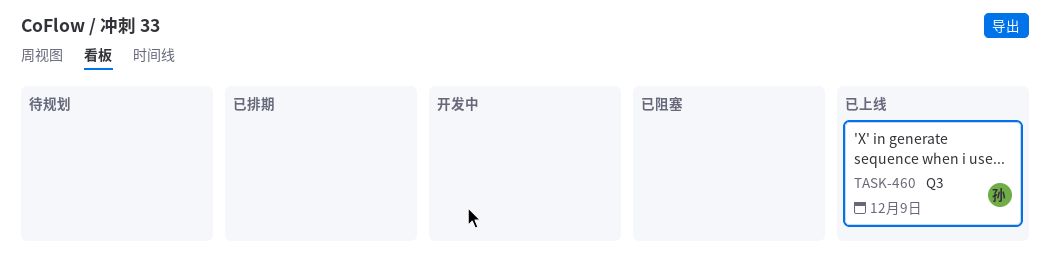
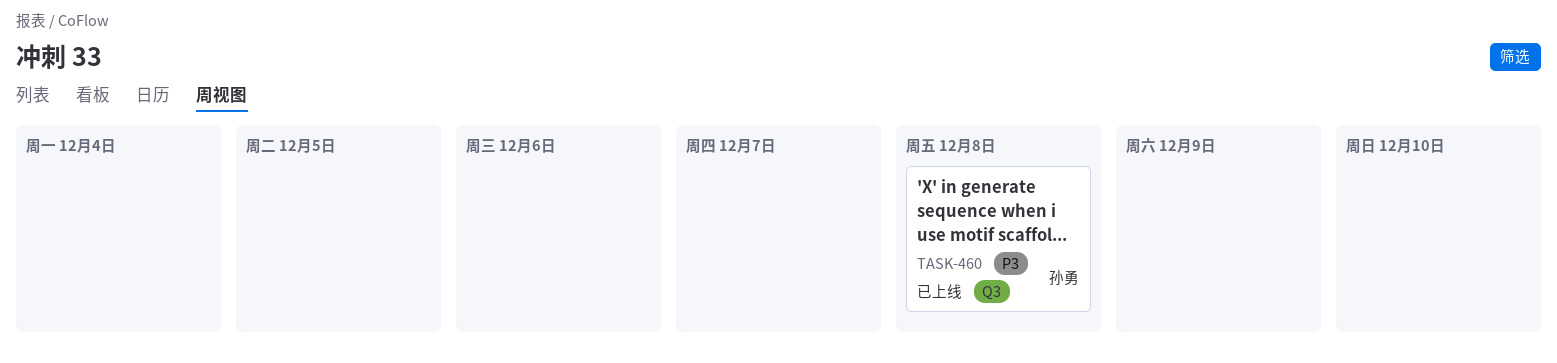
TASK-460, due: Dec 9 -> Dec 8

